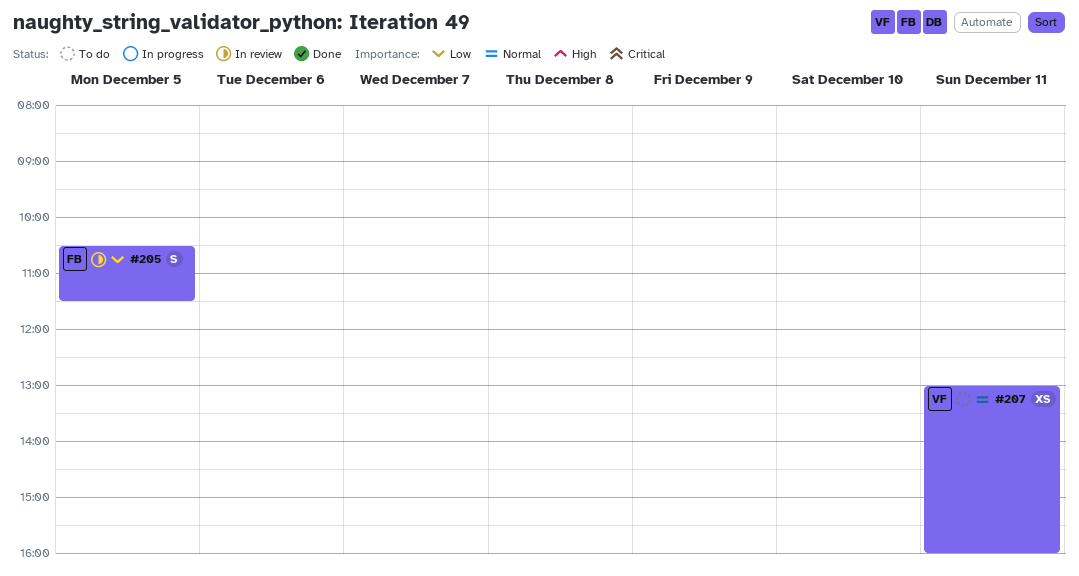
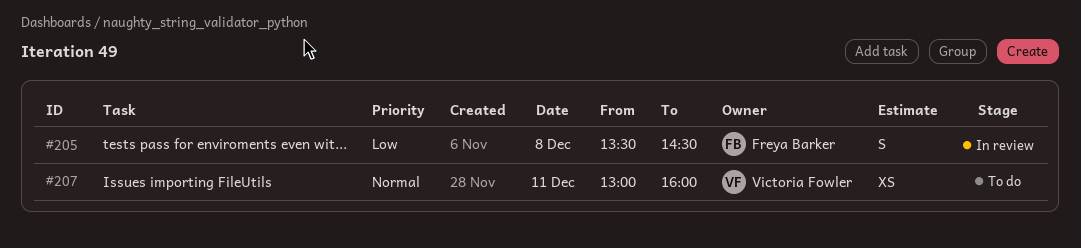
#205, day: Dec 5 -> Dec 8
#205, begins: 10:30 -> 13:30
#205, ends: 11:30 -> 14:30

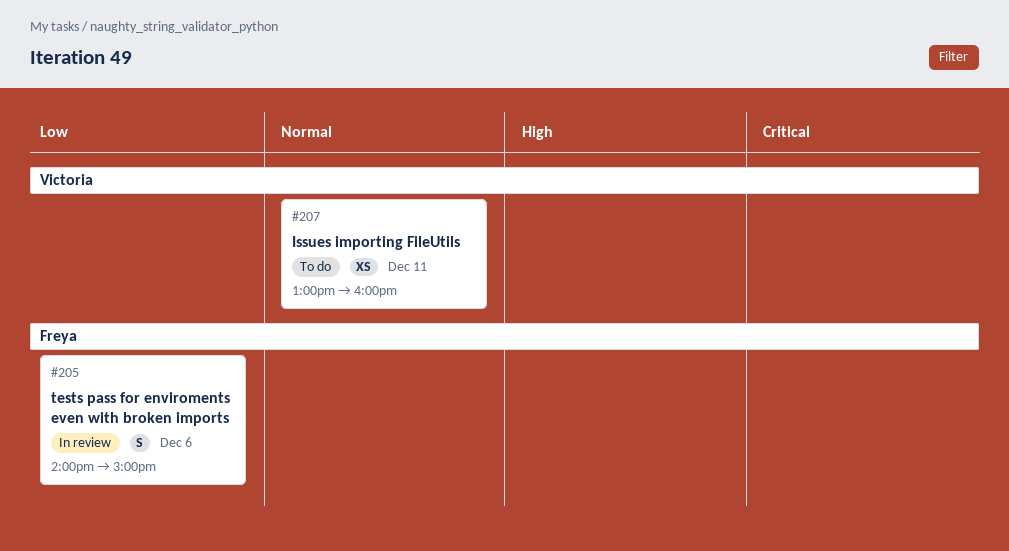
#205, day: Dec 8 -> Dec 6
#205, begins: 13:30 -> 14:00
#205, ends: 14:30 -> 15:00

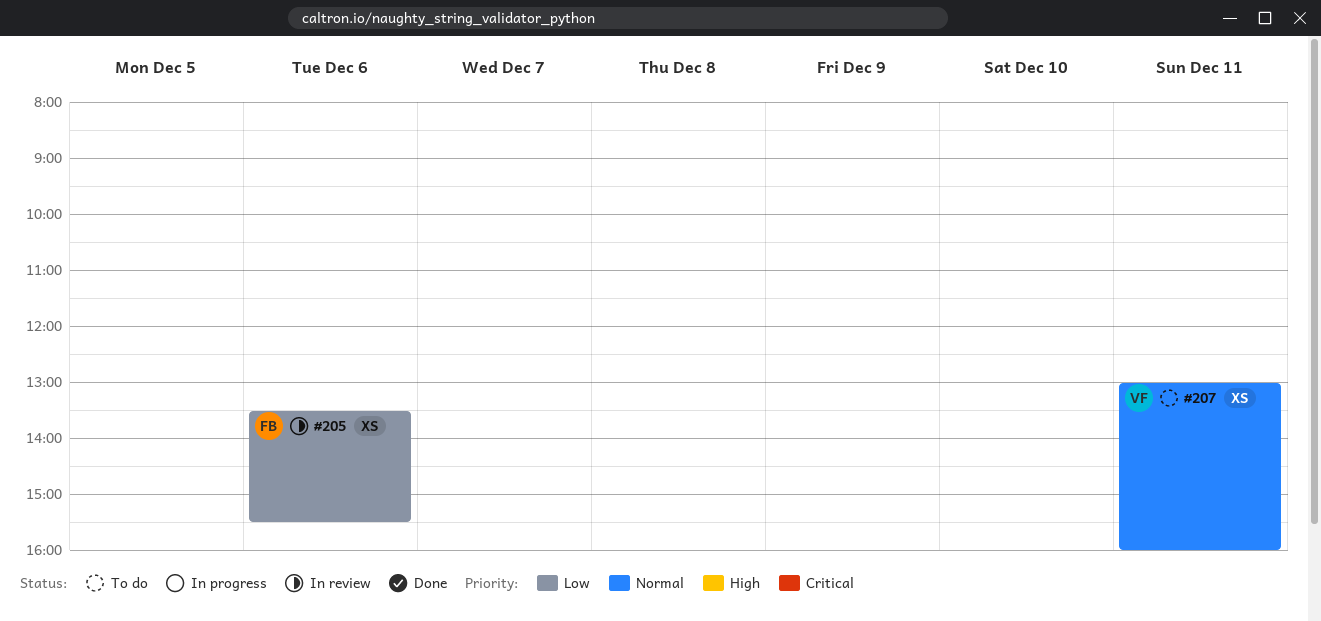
#205, estimate: S -> XS
#205, begins: 14:00 -> 13:30
#205, ends: 15:00 -> 15:30

